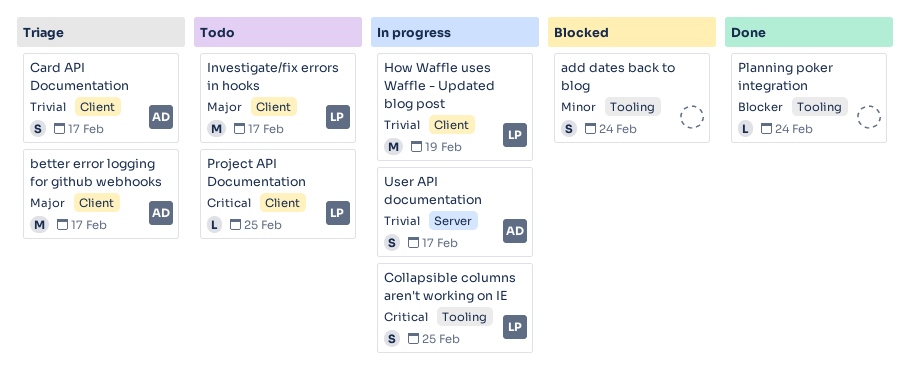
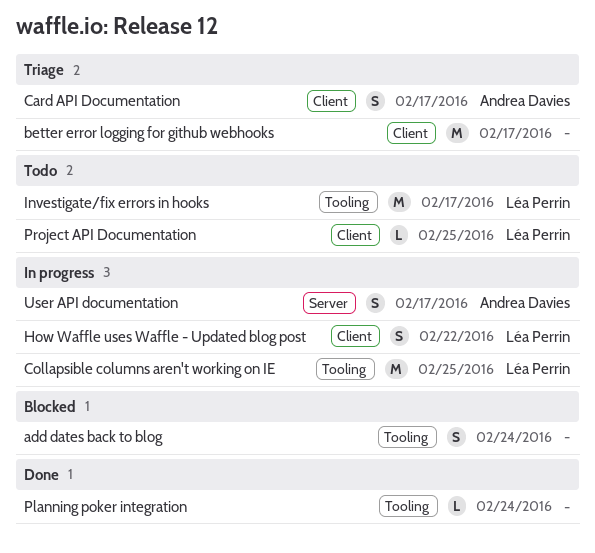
better error logging for github webhooks, owner: Andrea Davies -> none
Collapsible columns aren't working on IE, estimate: S -> M
How Waffle uses Waffle - Updated blog post, estimate: M -> S
How Waffle uses Waffle - Updated blog post, due: Feb 19 -> Feb 22
Investigate/fix errors in hooks, label: Client -> Tooling

